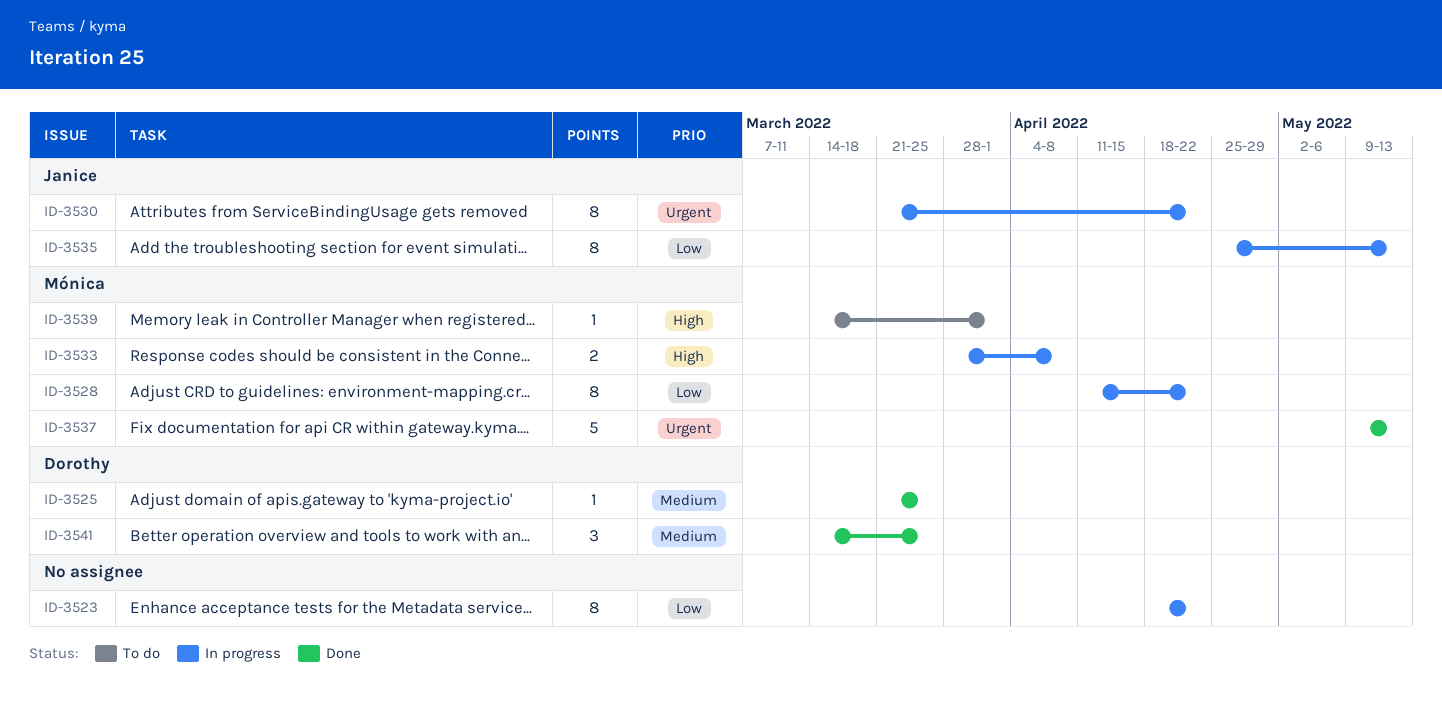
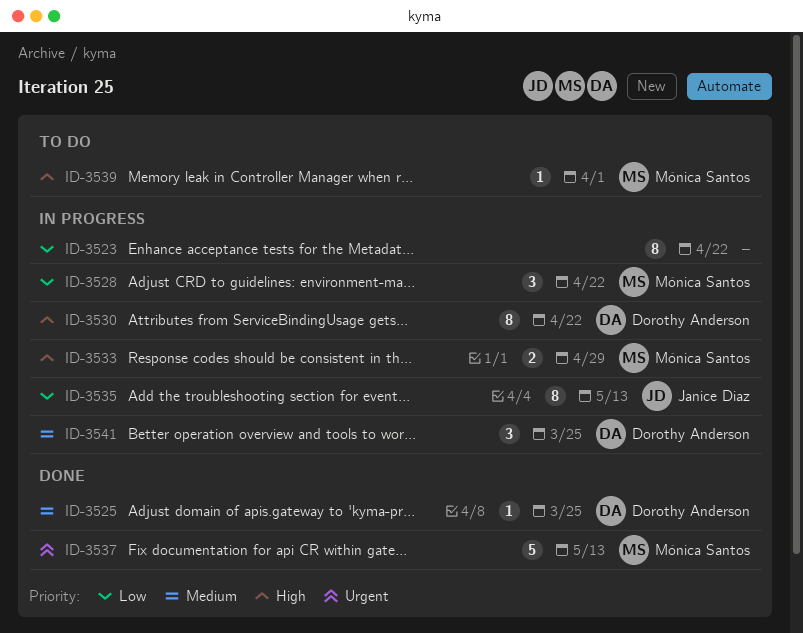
ID-3528, estimate: 8 -> 3
ID-3530, owner: Janice Diaz -> Dorothy Anderson
ID-3530, priority: Urgent -> High
ID-3533, due: Apr 8 -> Apr 29
ID-3541, status: Done -> In progress

